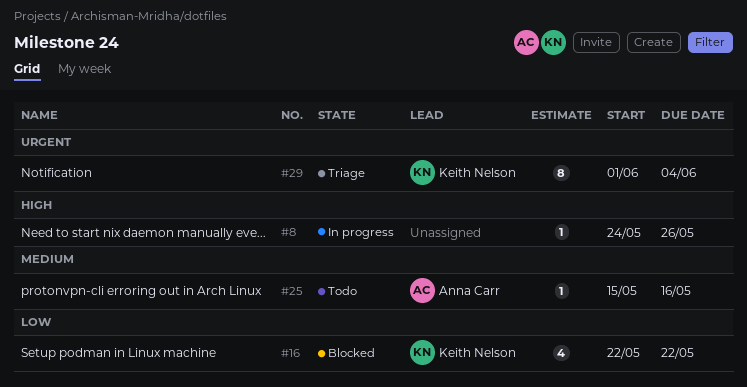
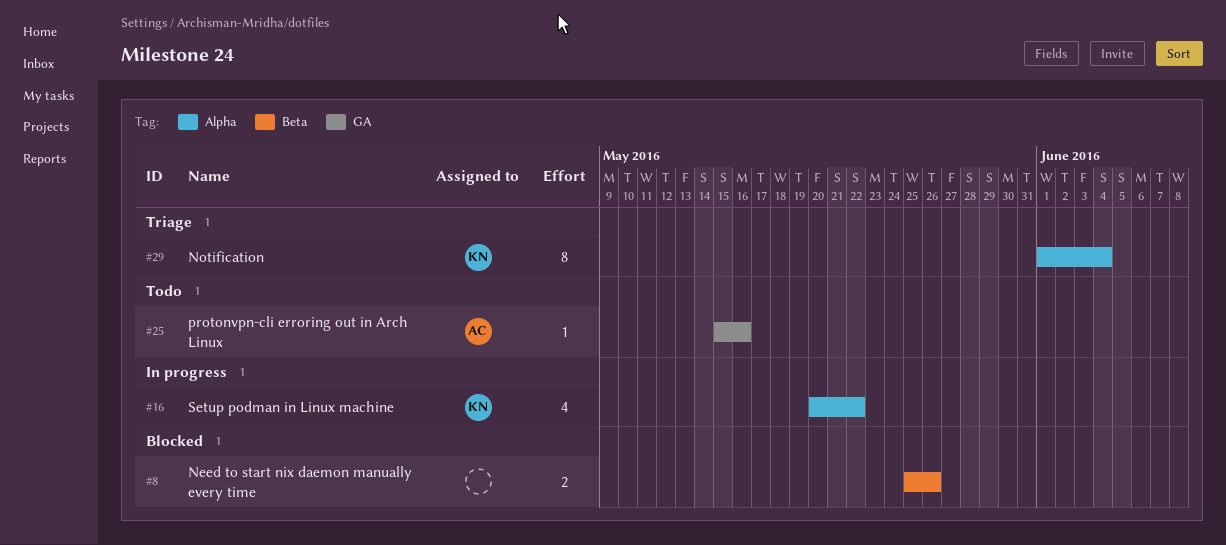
#8, status: In progress -> Blocked
#8, estimate: 1 -> 2
#8, start: May 24 -> May 25
#16, status: Blocked -> In progress
#16, start: May 22 -> May 20

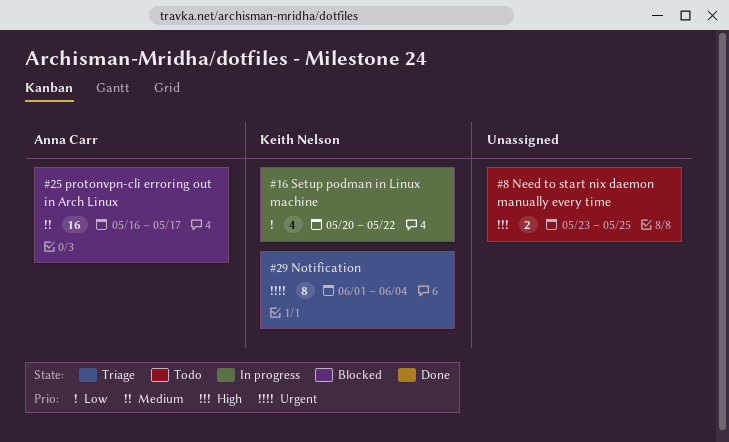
#8, status: Blocked -> Todo
#8, start: May 25 -> May 23
#8, due: May 26 -> May 25
#25, status: Todo -> Blocked
#25, estimate: 1 -> 16
#25, start: May 15 -> May 16
#25, due: May 16 -> May 17

